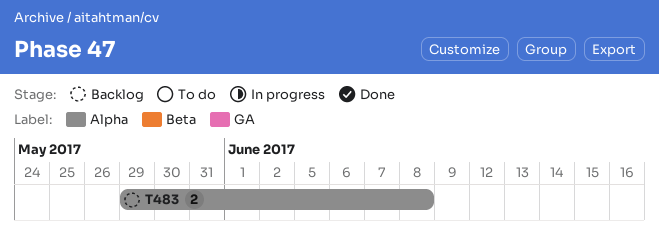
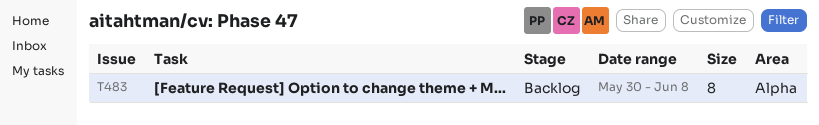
T483, estimate: 2 -> 8
T483, start: May 29 -> May 30

